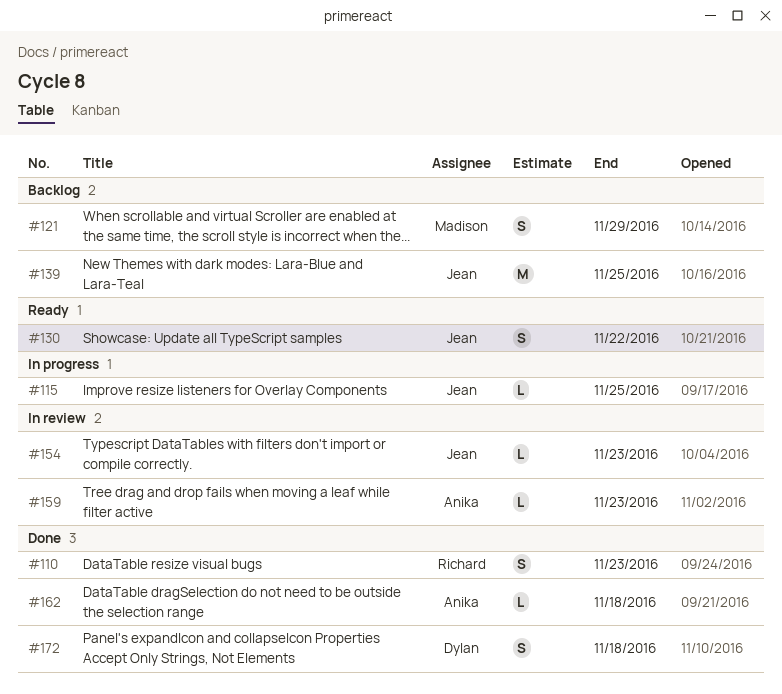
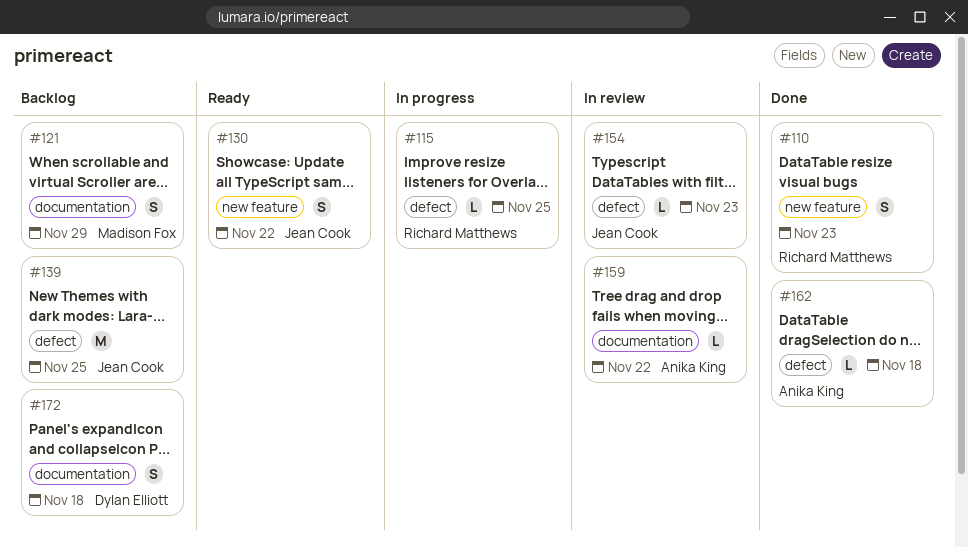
#115, owner: Jean Cook -> Richard Matthews
#159, due: Nov 23 -> Nov 22
#172, status: Done -> Backlog

